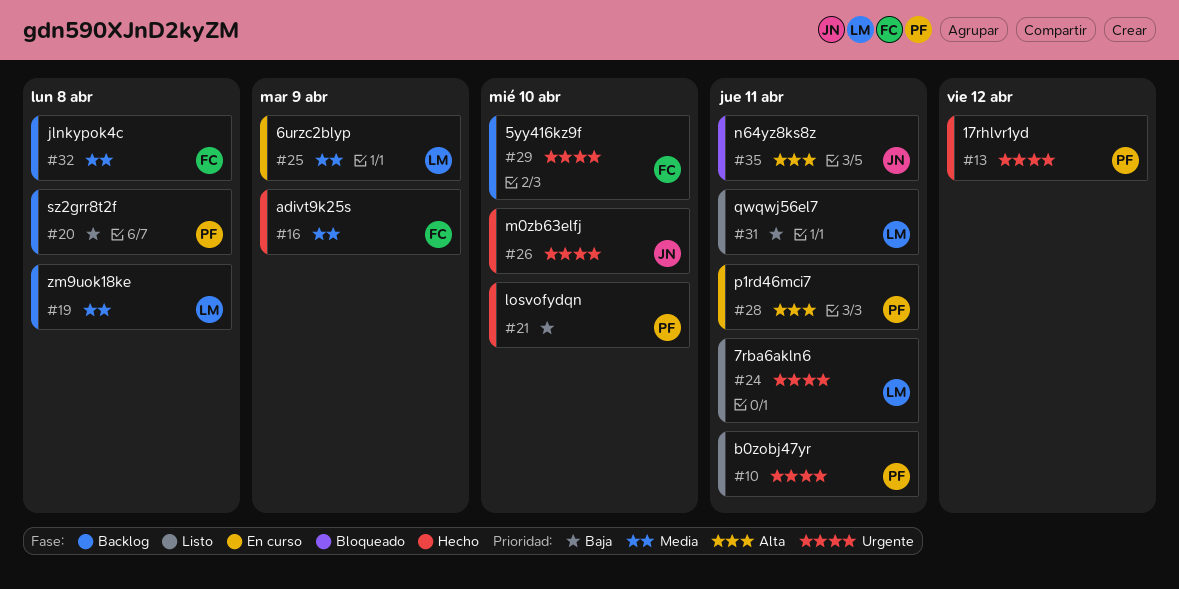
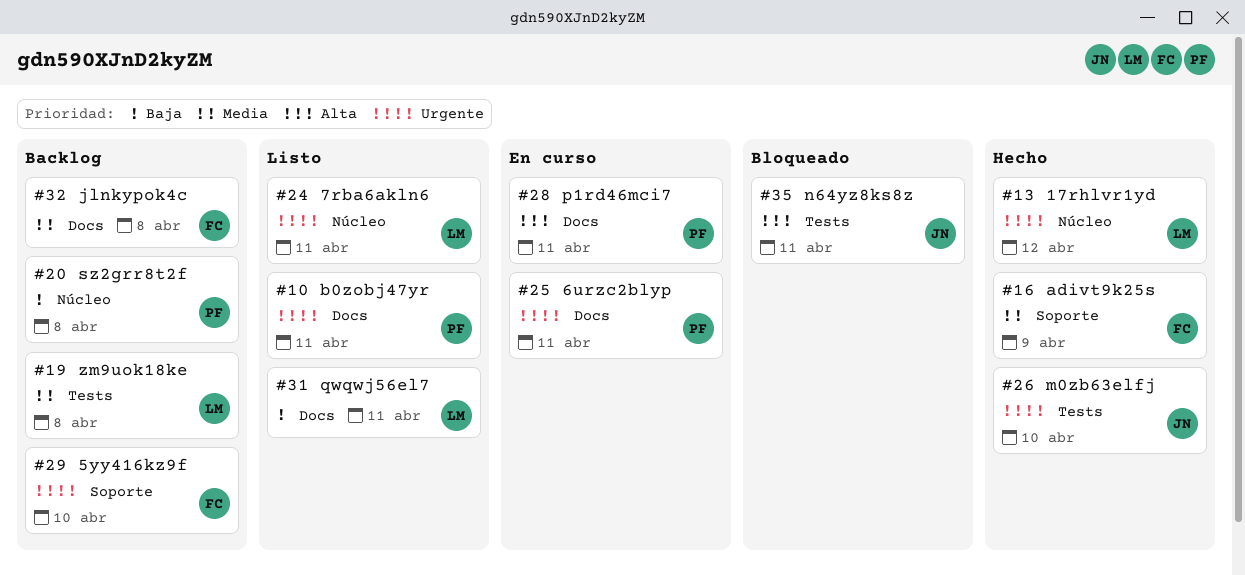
#13, owner: PF -> LM
#21: present -> none
#25, owner: LM -> PF
#25, priority: Media -> Urgente
#25, due: Apr 9 -> Apr 11

